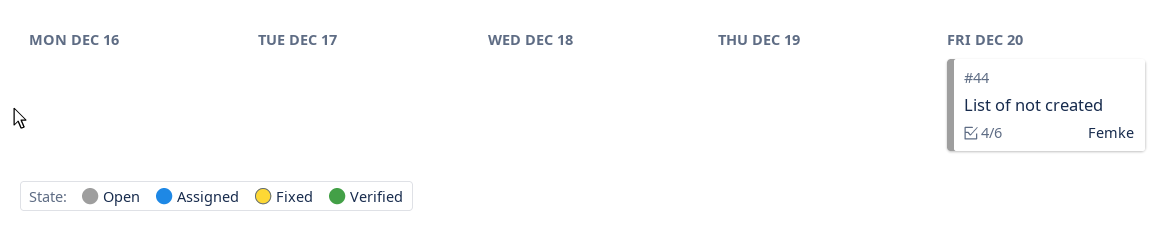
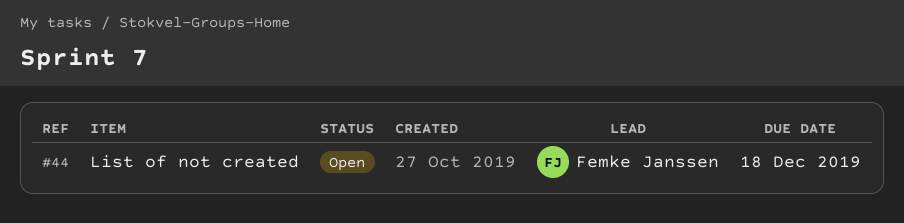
#44, due: Dec 20 -> Dec 18

